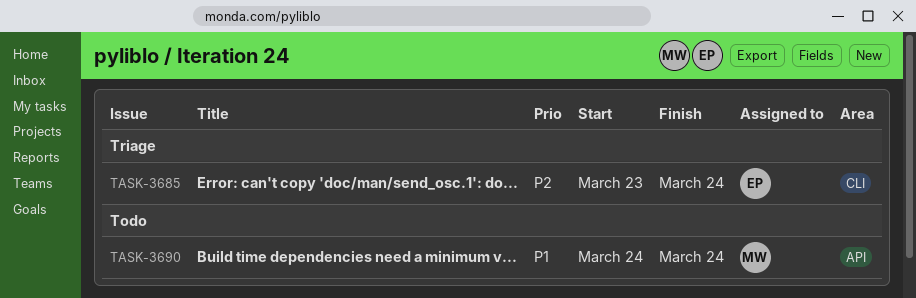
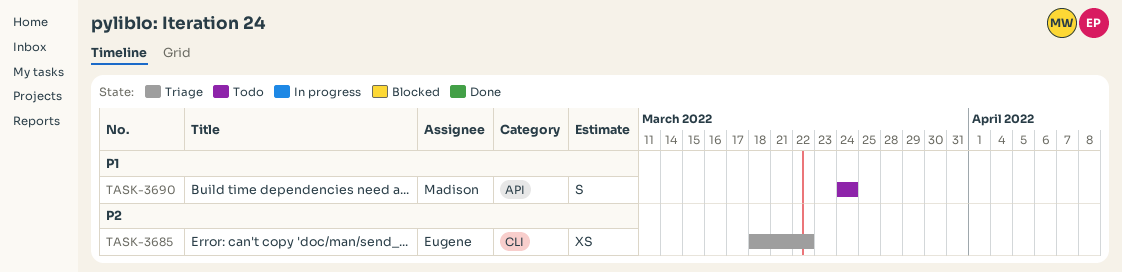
TASK-3685, start: Mar 23 -> Mar 18
TASK-3685, due: Mar 24 -> Mar 22

